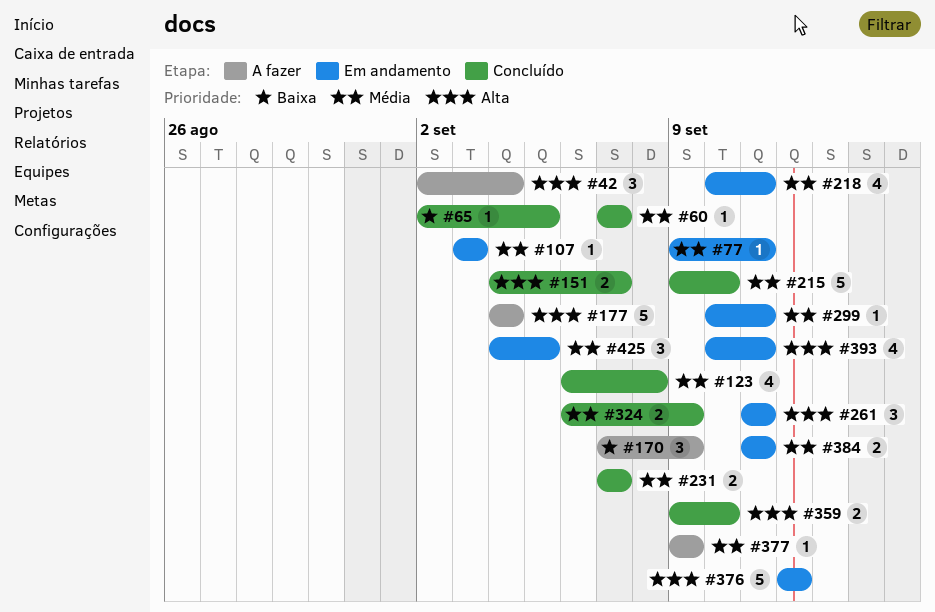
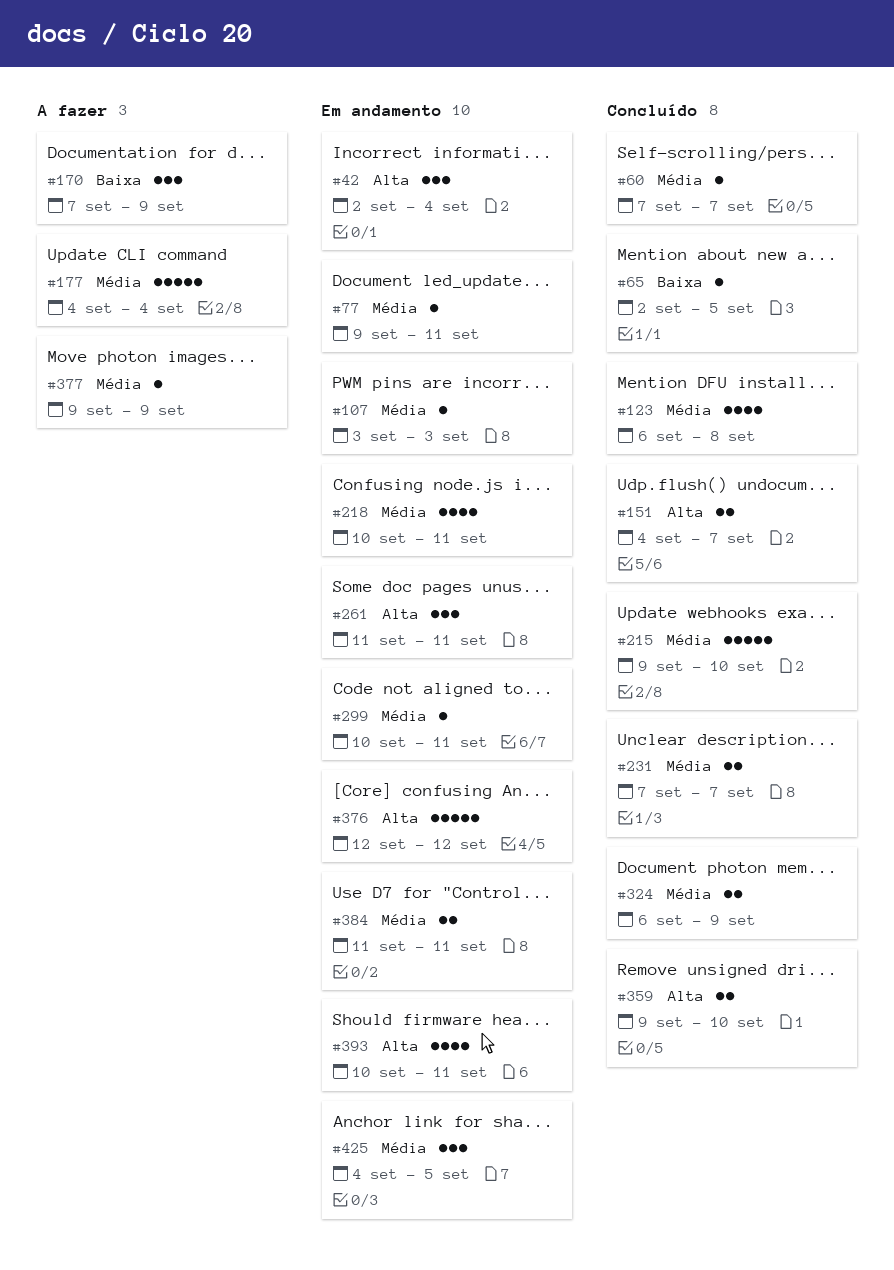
#42, status: A fazer -> Em andamento
#177, priority: Alta -> Média

